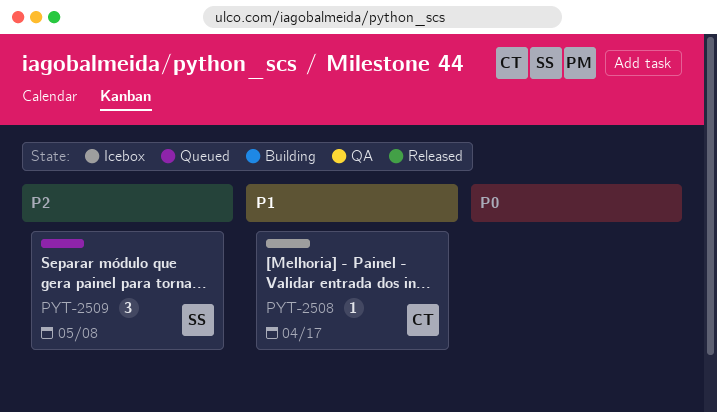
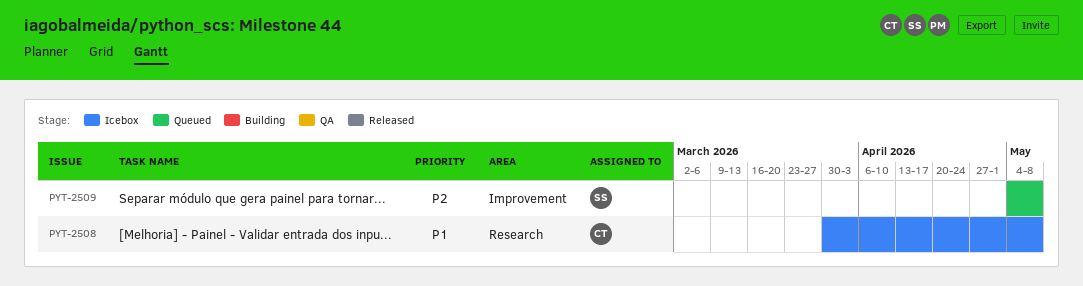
PYT-2508, due: Apr 17 -> May 8

